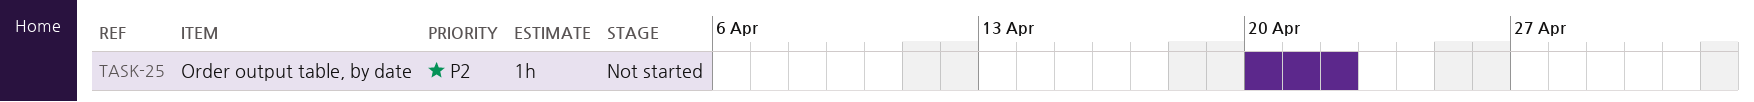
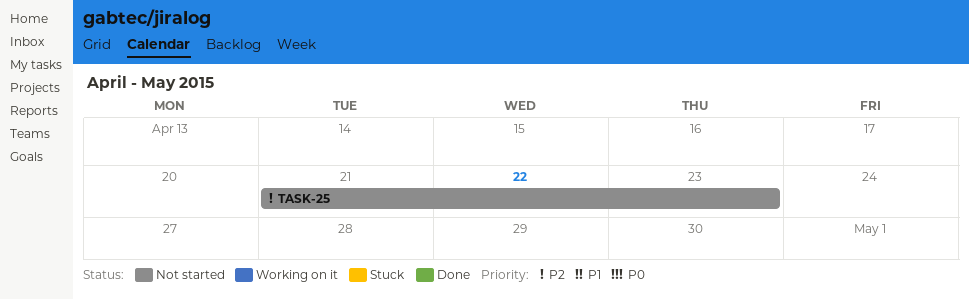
TASK-25, start: Apr 20 -> Apr 21
TASK-25, due: Apr 22 -> Apr 23

